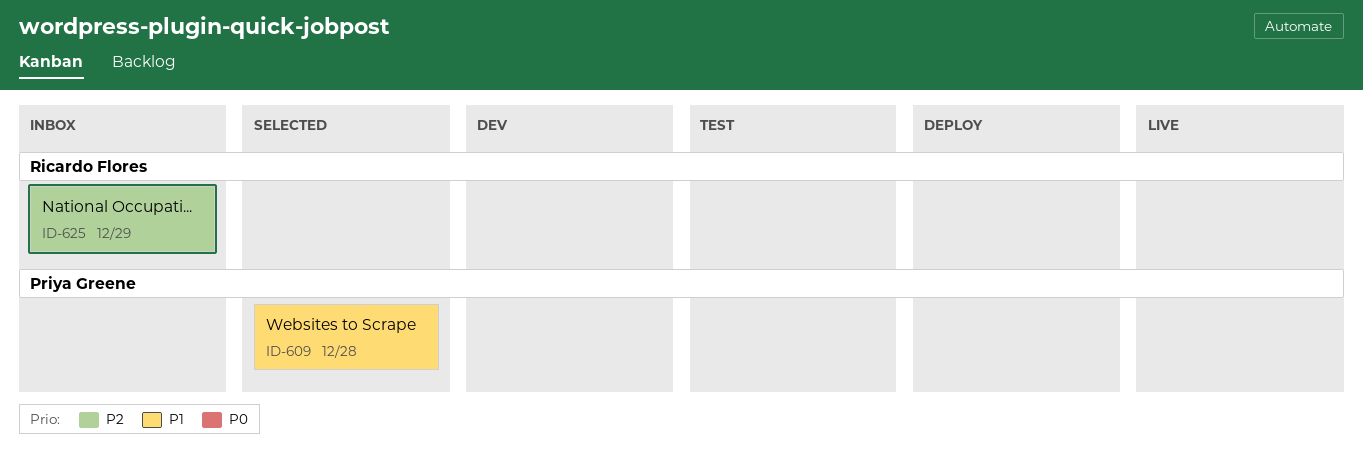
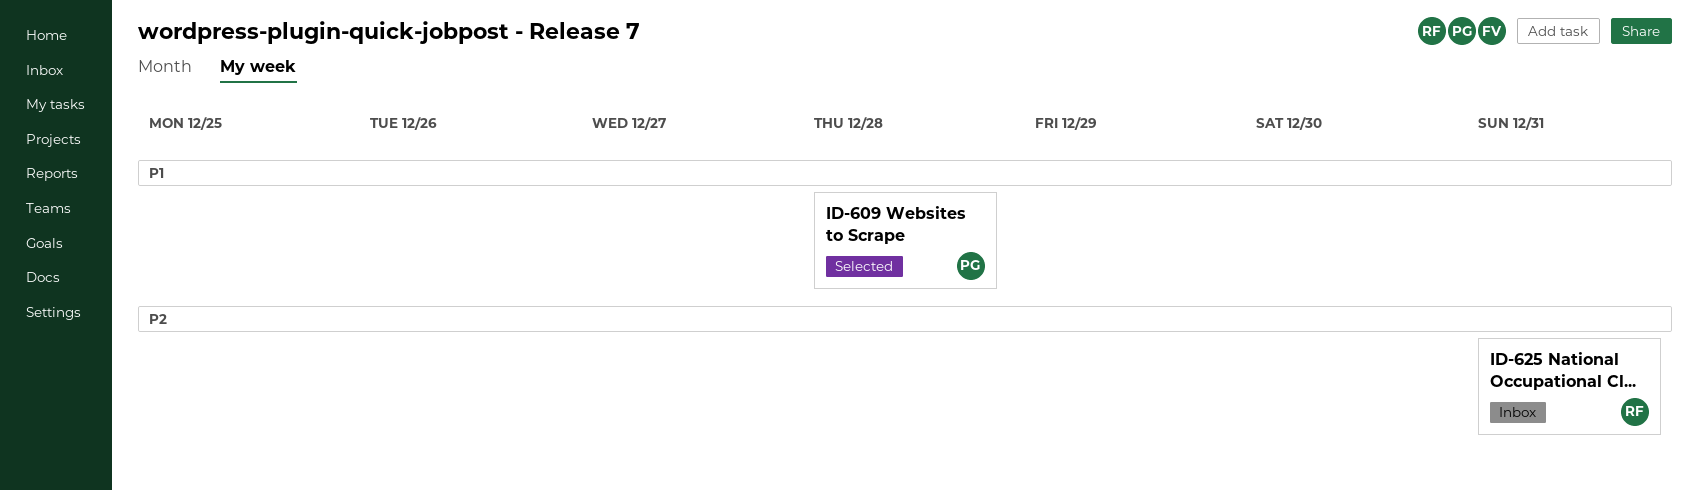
ID-625, due: Dec 29 -> Dec 31

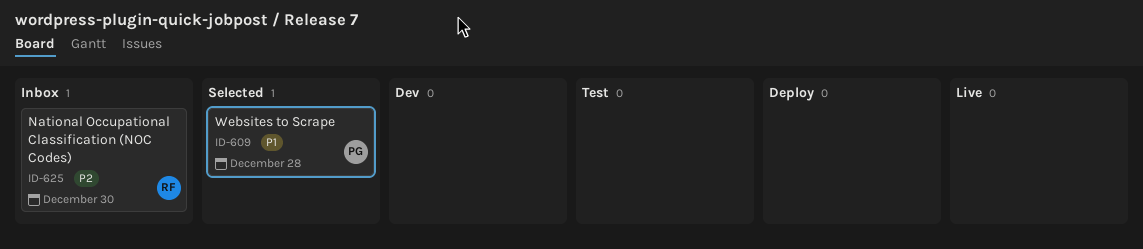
ID-625, due: Dec 31 -> Dec 30

